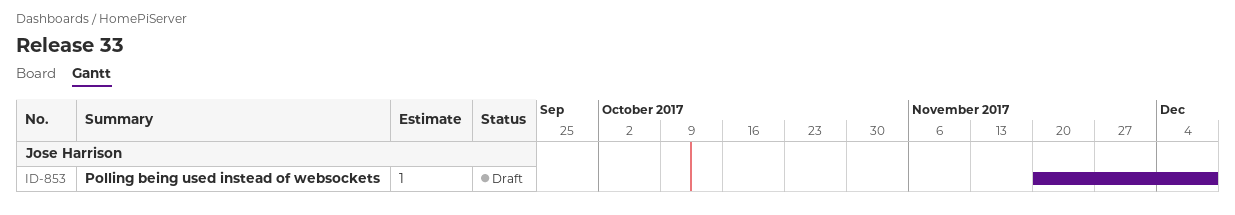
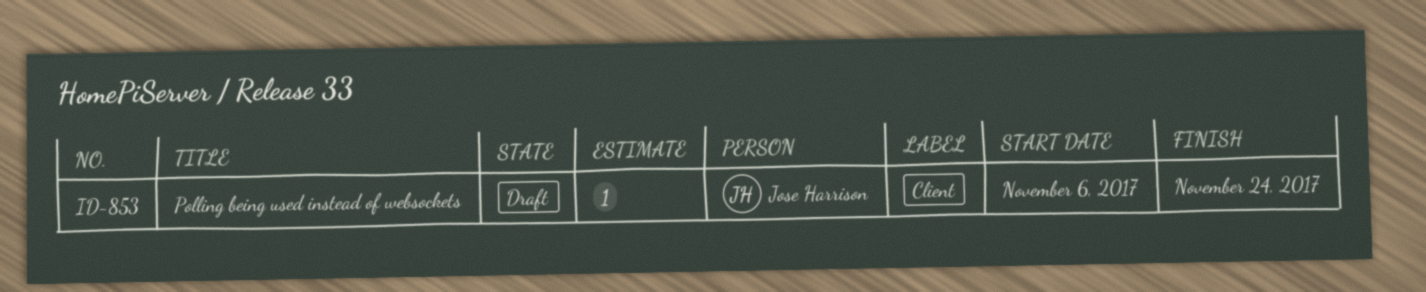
ID-853, start: Nov 20 -> Nov 6
ID-853, due: Dec 8 -> Nov 24

